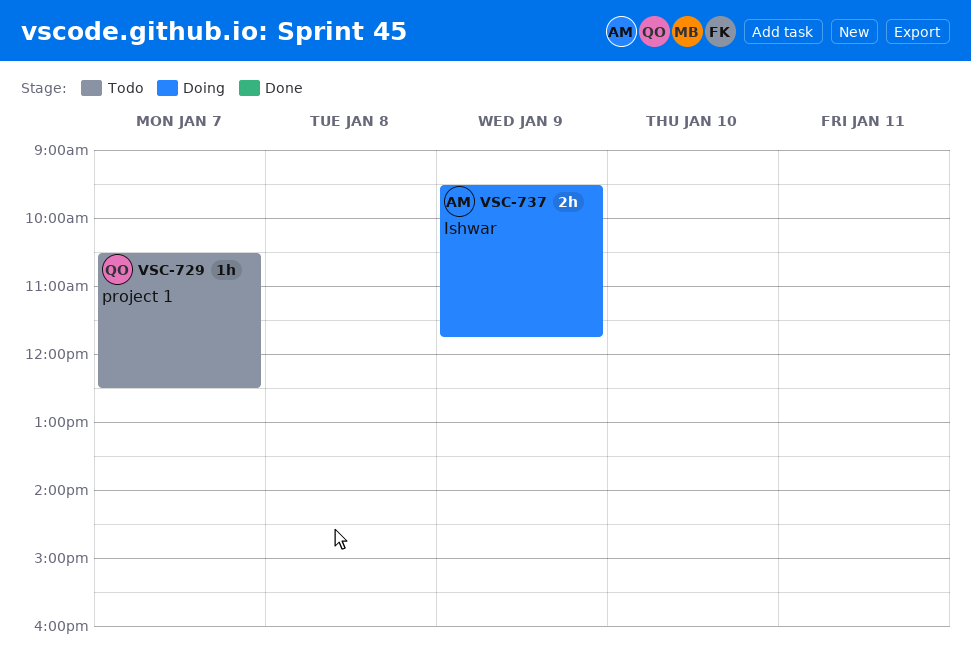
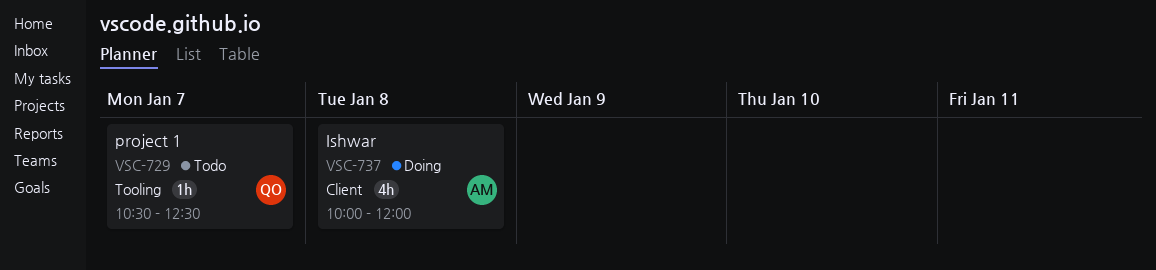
VSC-737, estimate: 2h -> 4h
VSC-737, day: Jan 9 -> Jan 8
VSC-737, begins: 09:30 -> 10:00
VSC-737, ends: 11:45 -> 12:00

